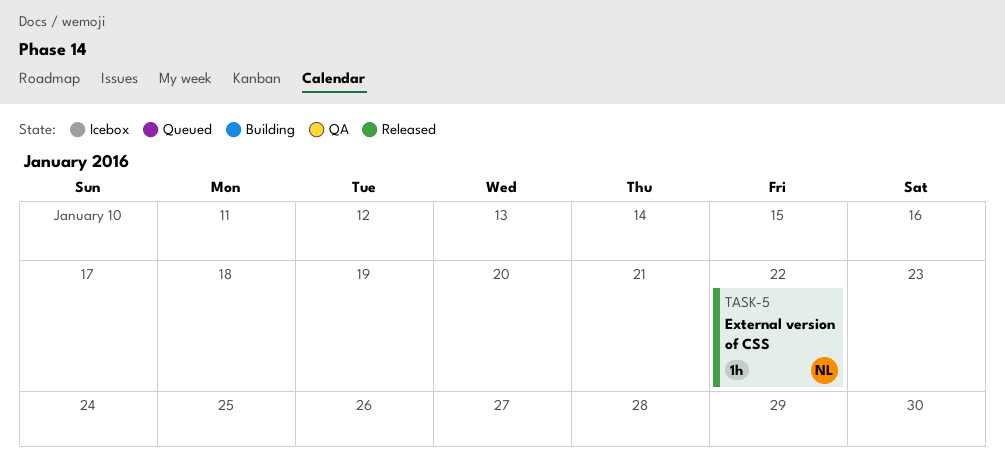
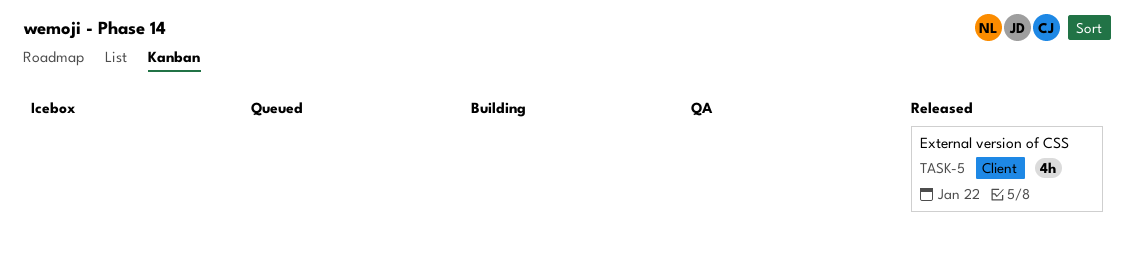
TASK-5, estimate: 1h -> 4h

